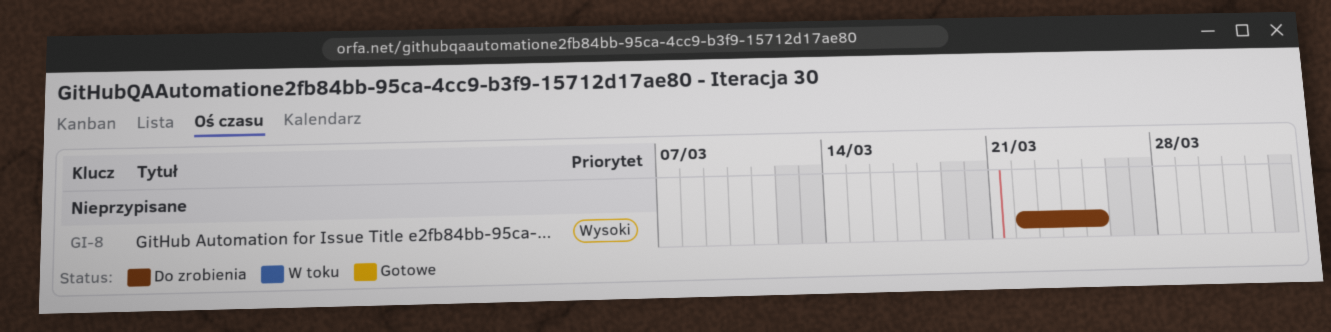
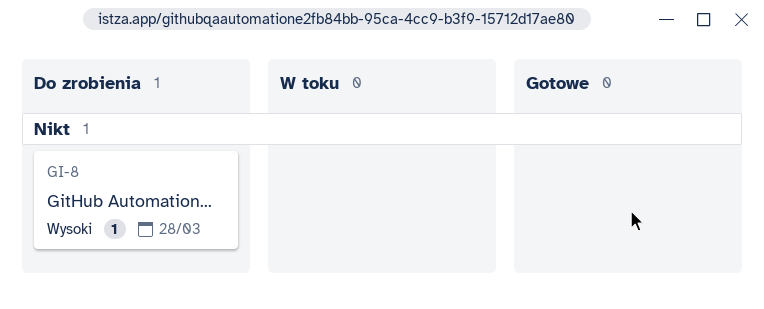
GI-8, due: Mar 25 -> Mar 28

